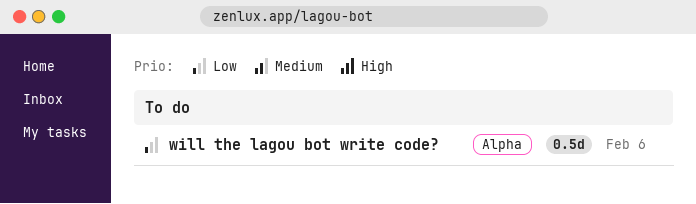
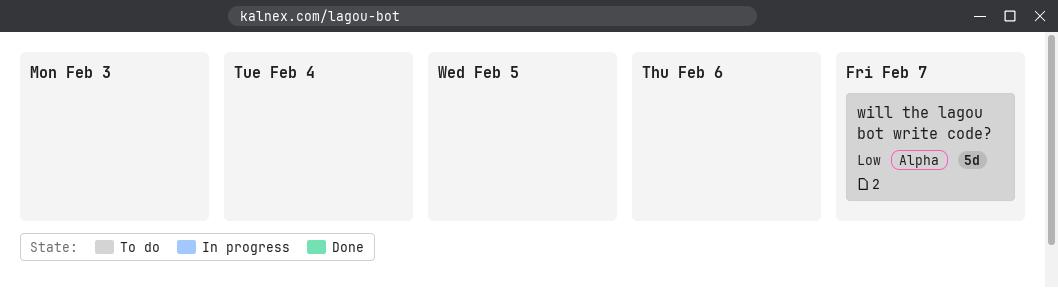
will the lagou bot write code?, estimate: 0.5d -> 5d
will the lagou bot write code?, due: Feb 6 -> Feb 7

